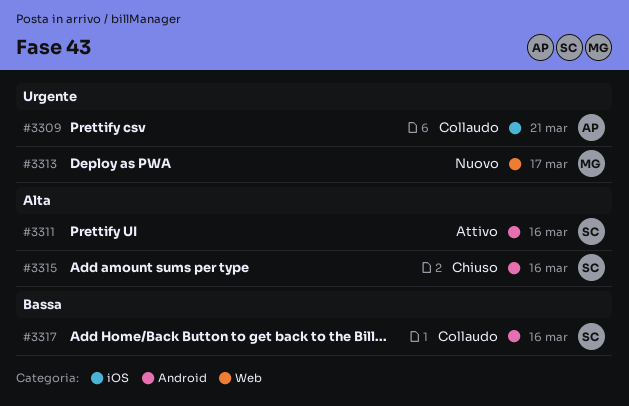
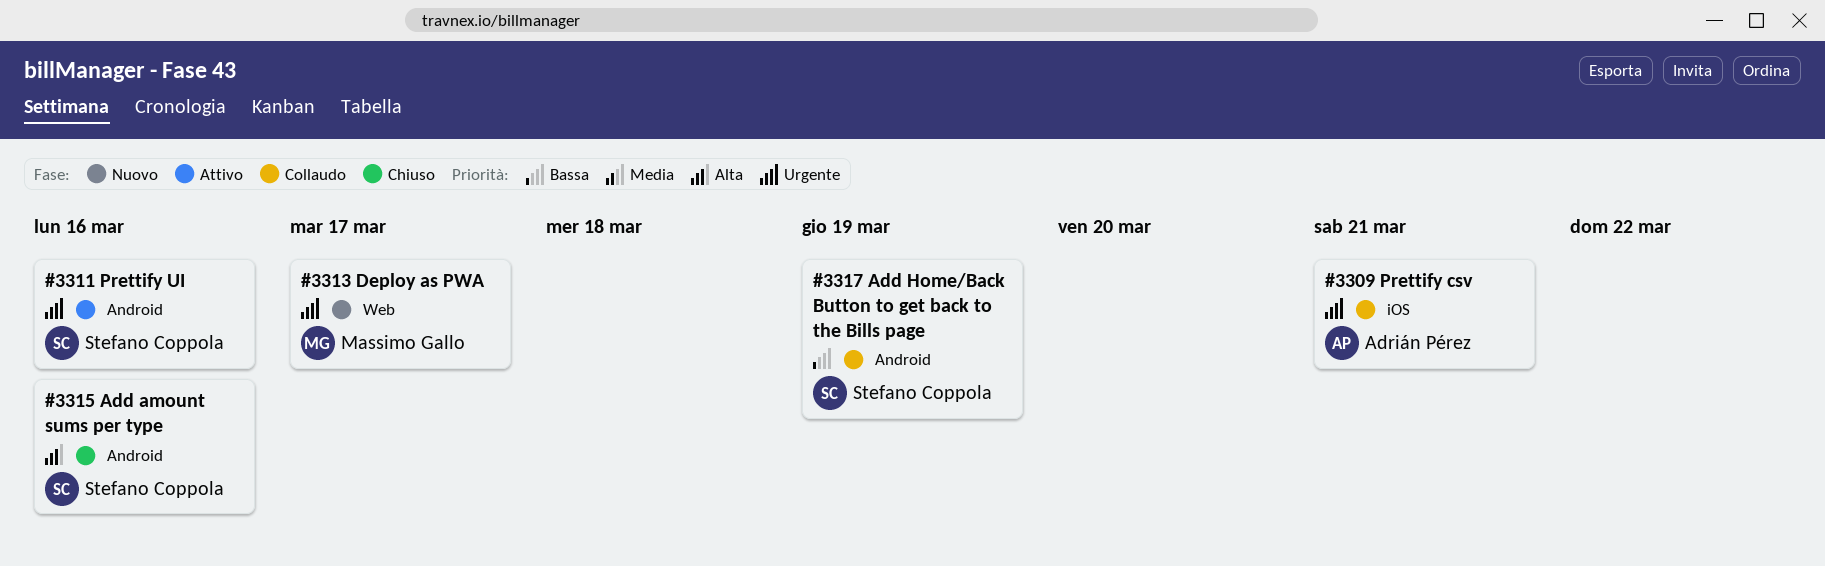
#3311, priority: Alta -> Urgente
#3317, due: Mar 16 -> Mar 19

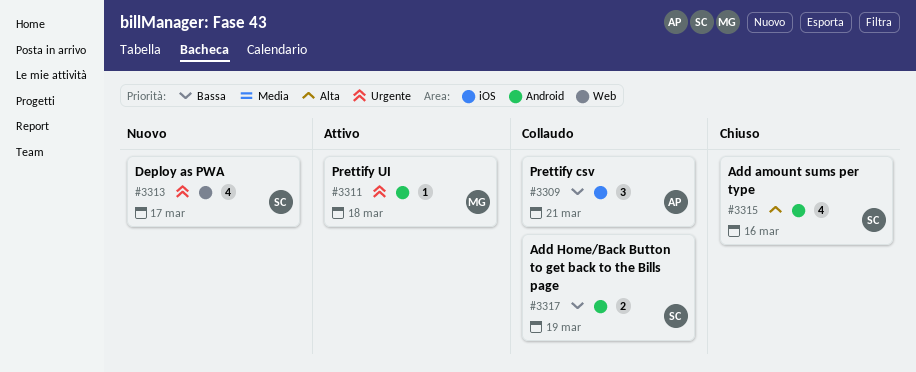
#3309, priority: Urgente -> Bassa
#3311, owner: Stefano Coppola -> Massimo Gallo
#3311, due: Mar 16 -> Mar 18
#3313, owner: Massimo Gallo -> Stefano Coppola

